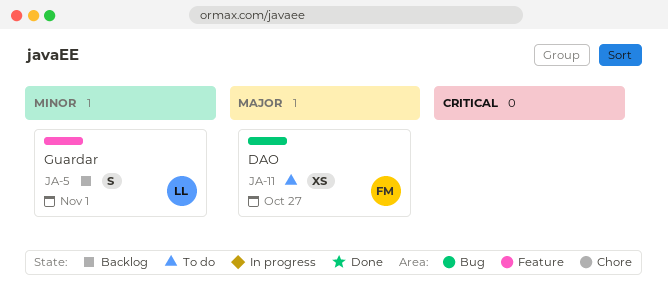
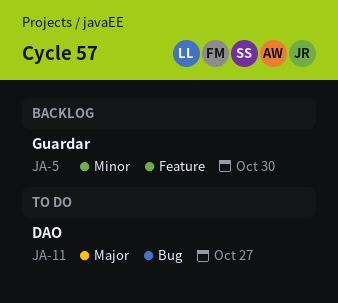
JA-5, due: Nov 1 -> Oct 30

